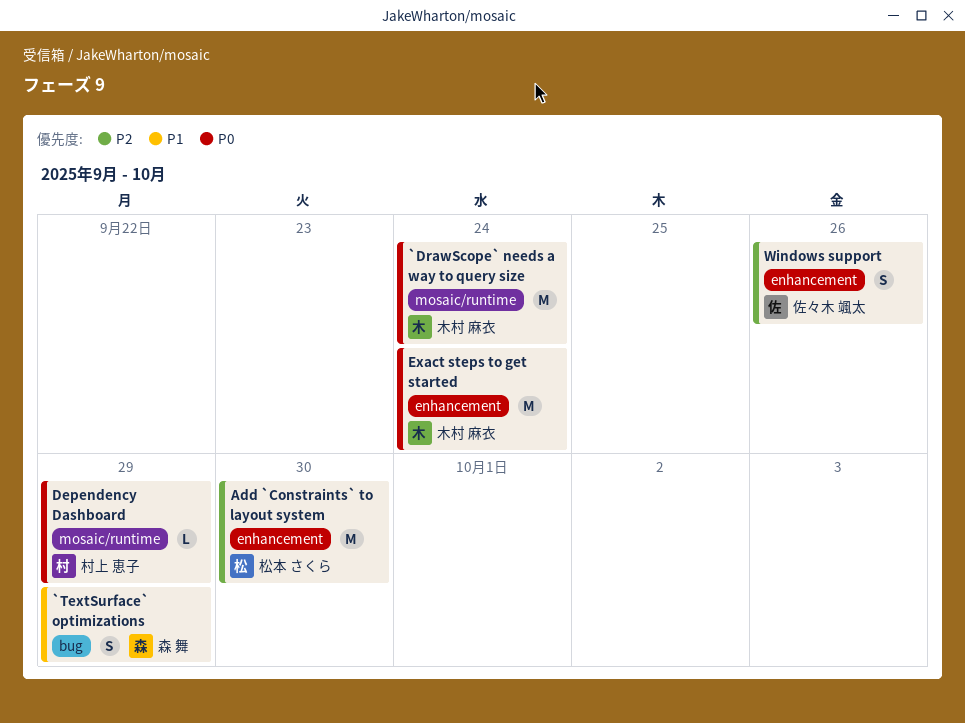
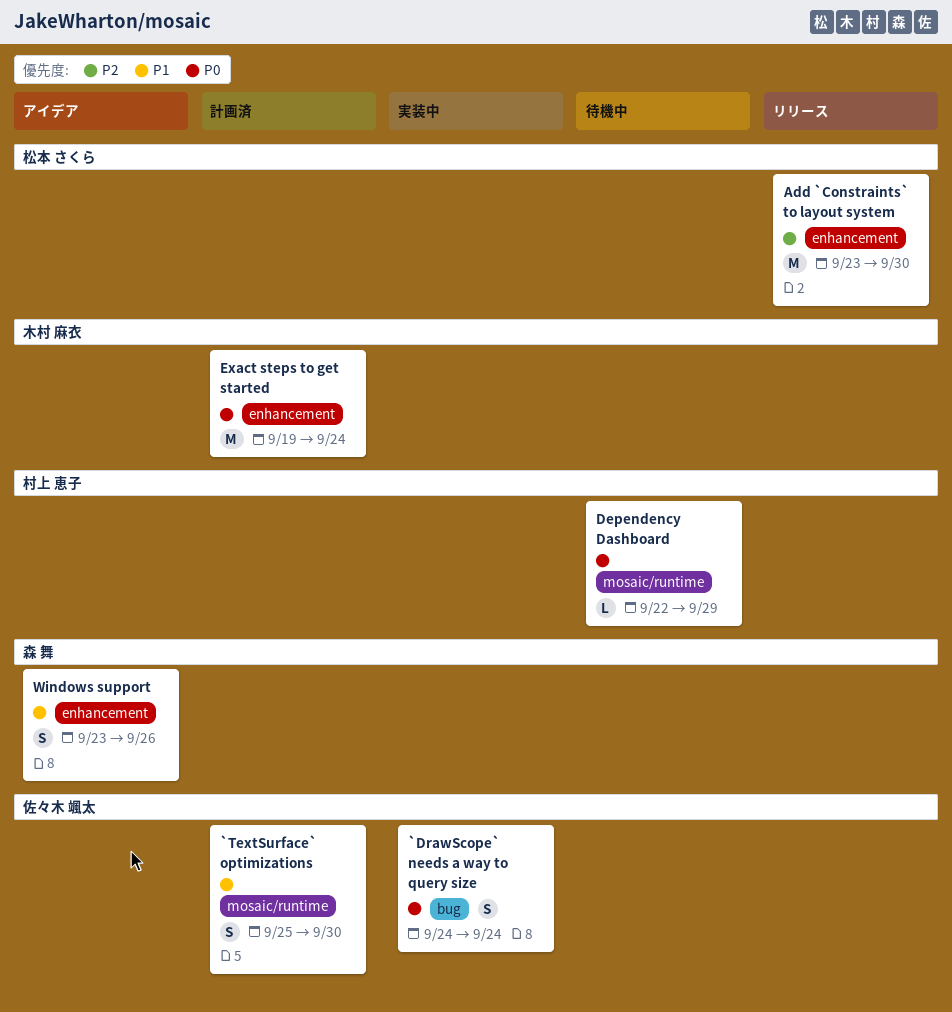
`DrawScope` needs a way to query size, owner: 木村 麻衣 -> 佐々木 颯太
`DrawScope` needs a way to query size, label: mosaic/runtime -> bug
`DrawScope` needs a way to query size, estimate: M -> S
`TextSurface` optimizations, owner: 森 舞 -> 佐々木 颯太
`TextSurface` optimizations, label: bug -> mosaic/runtime
`TextSurface` optimizations, due: Sep 29 -> Sep 30
Windows support, owner: 佐々木 颯太 -> 森 舞
Windows support, priority: P2 -> P1

